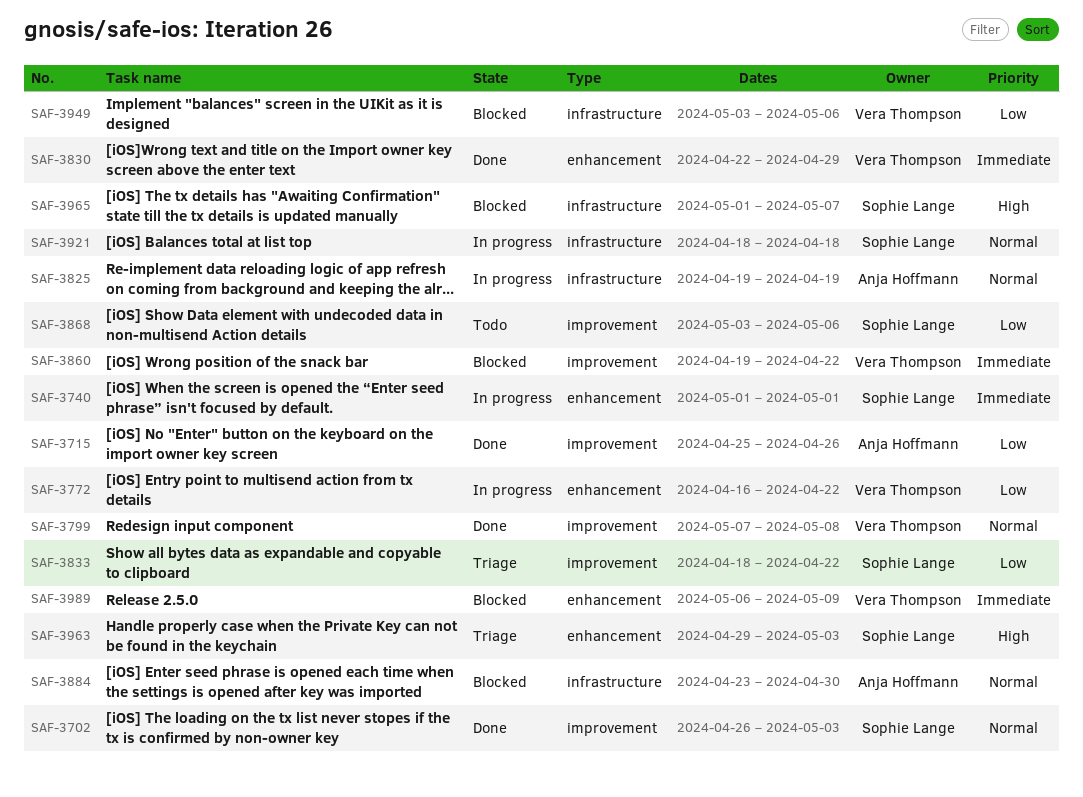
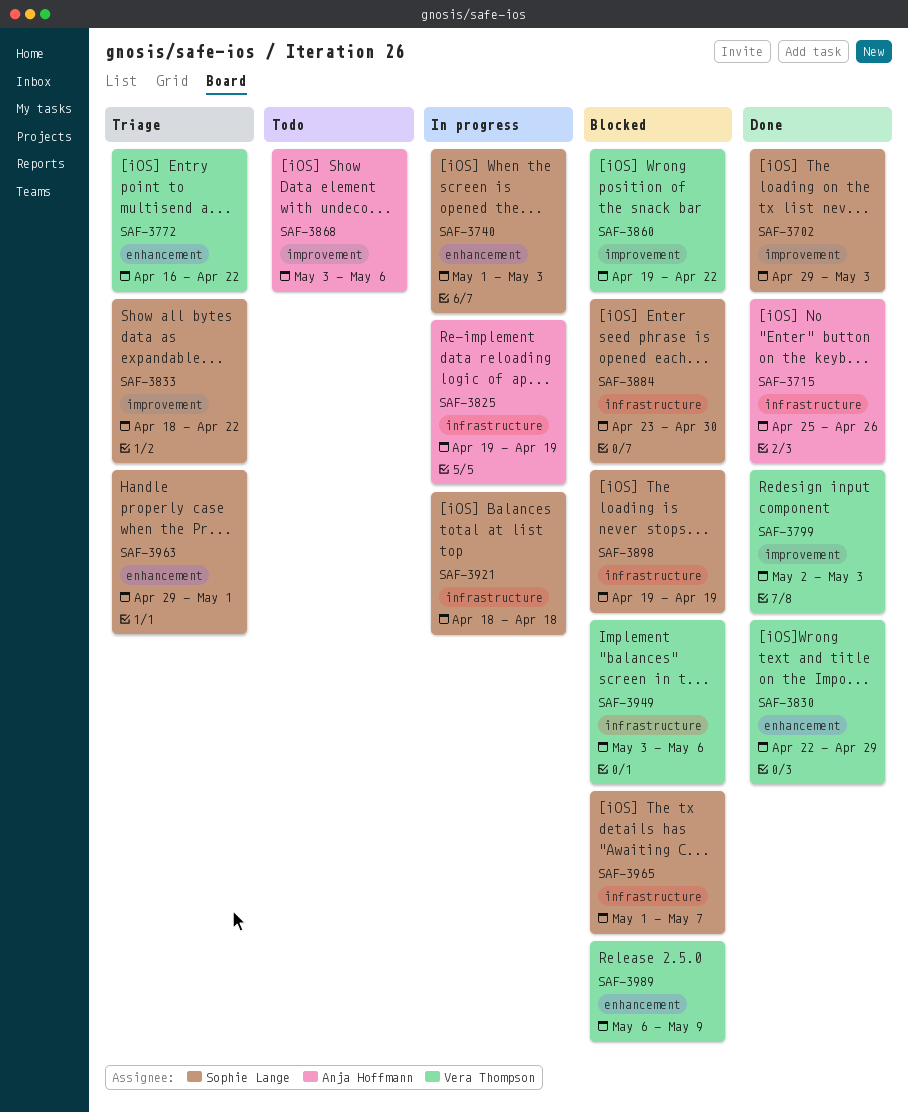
SAF-3702, start: Apr 26 -> Apr 29
SAF-3715, label: improvement -> infrastructure
SAF-3740, due: May 1 -> May 3
SAF-3772, status: In progress -> Triage
SAF-3799, start: May 7 -> May 2
SAF-3799, due: May 8 -> May 3
SAF-3868, owner: Sophie Lange -> Anja Hoffmann
SAF-3884, owner: Anja Hoffmann -> Sophie Lange
SAF-3898: none -> present
SAF-3963, due: May 3 -> May 1

